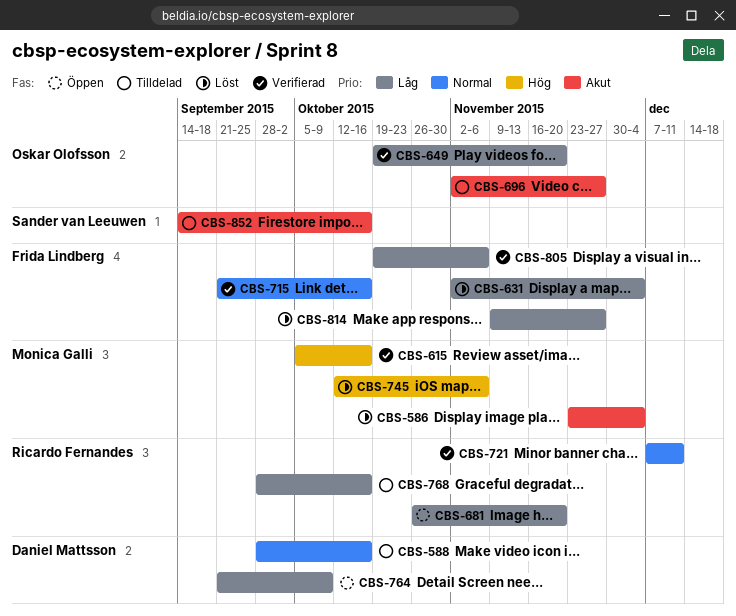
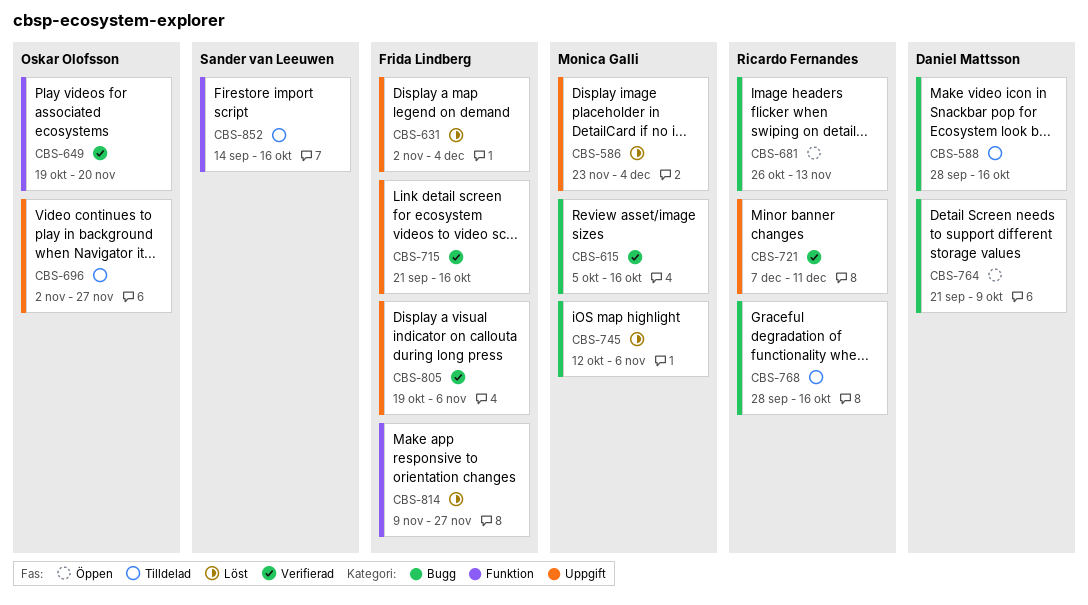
CBS-681, due: Nov 20 -> Nov 13

